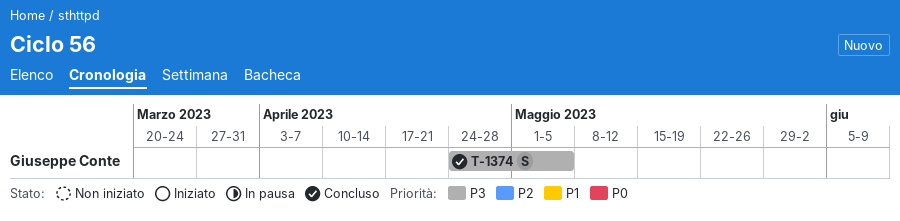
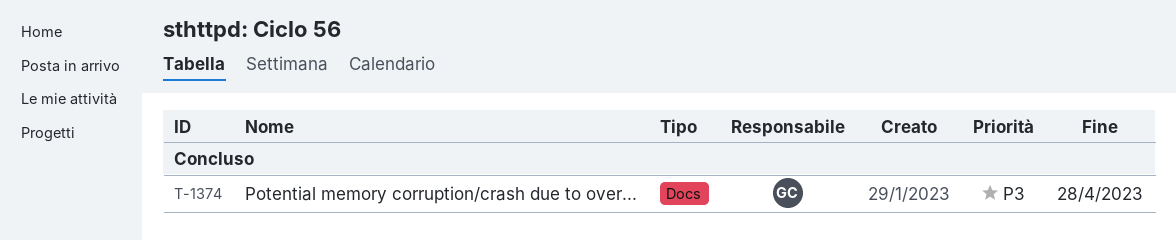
T-1374, due: May 5 -> Apr 28

